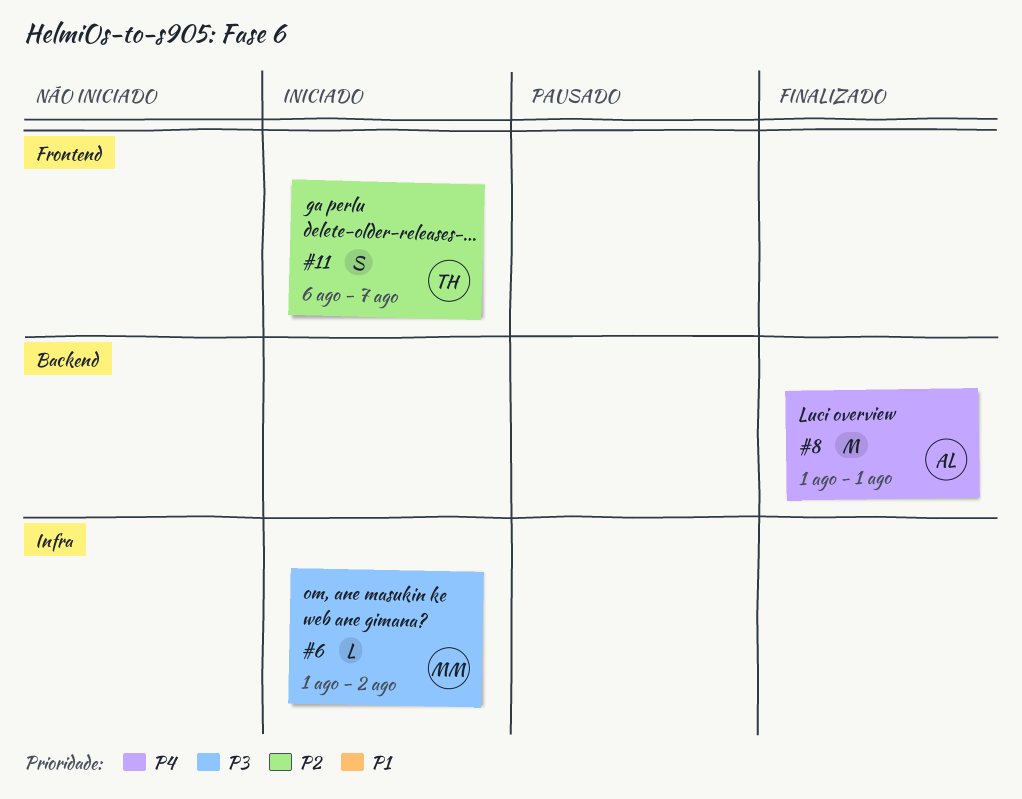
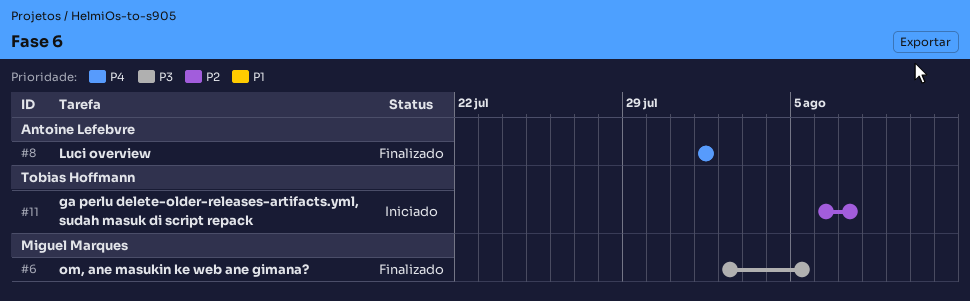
#6, status: Iniciado -> Finalizado
#6, start: Aug 1 -> Aug 2
#6, due: Aug 2 -> Aug 5

